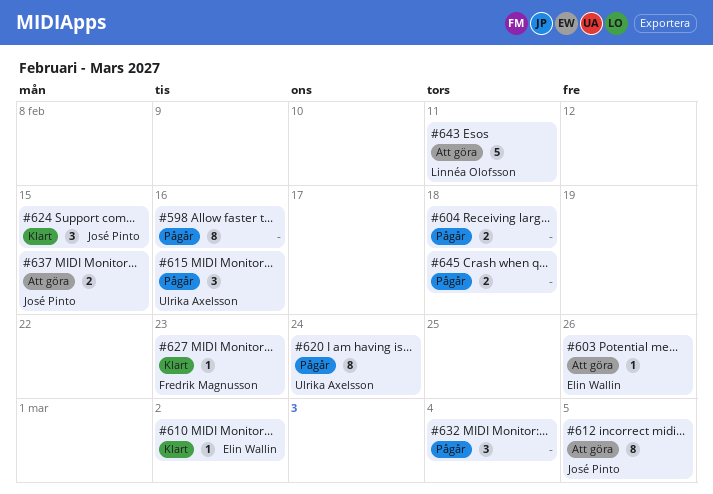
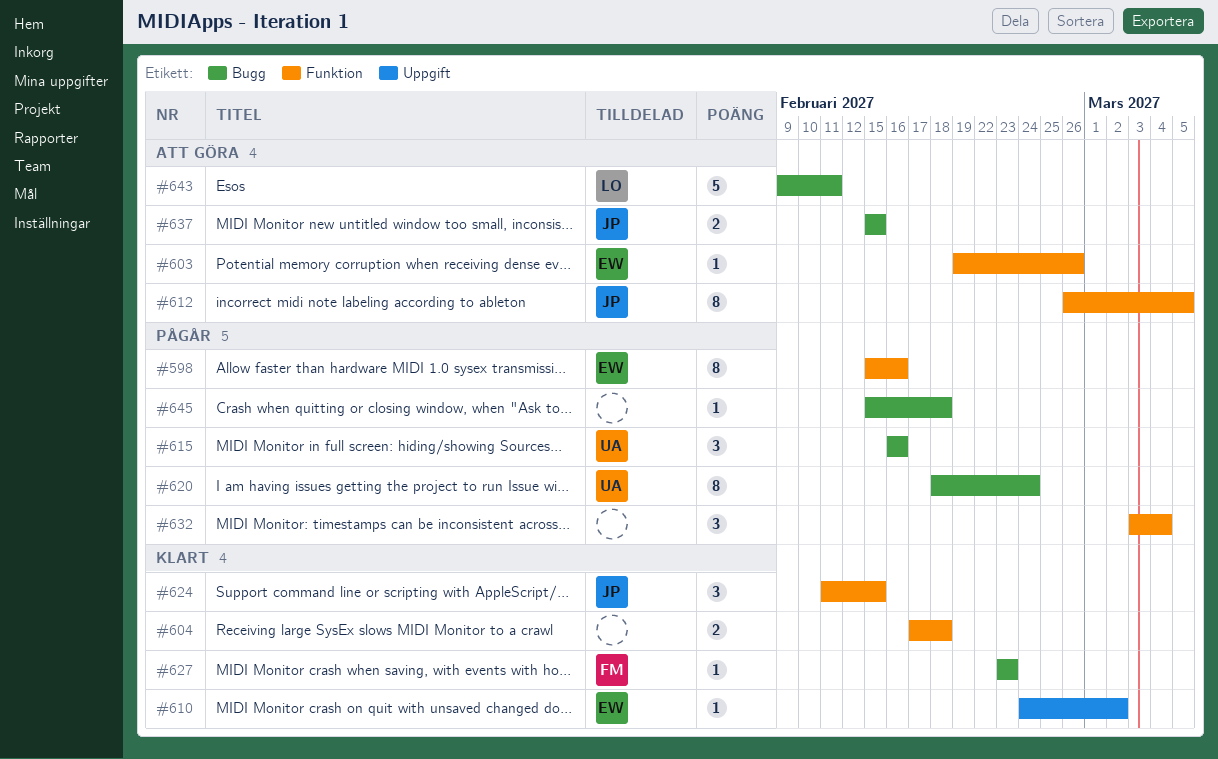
#598, owner: none -> Elin Wallin
#604, status: Pågår -> Klart
#645, estimate: 2 -> 1

